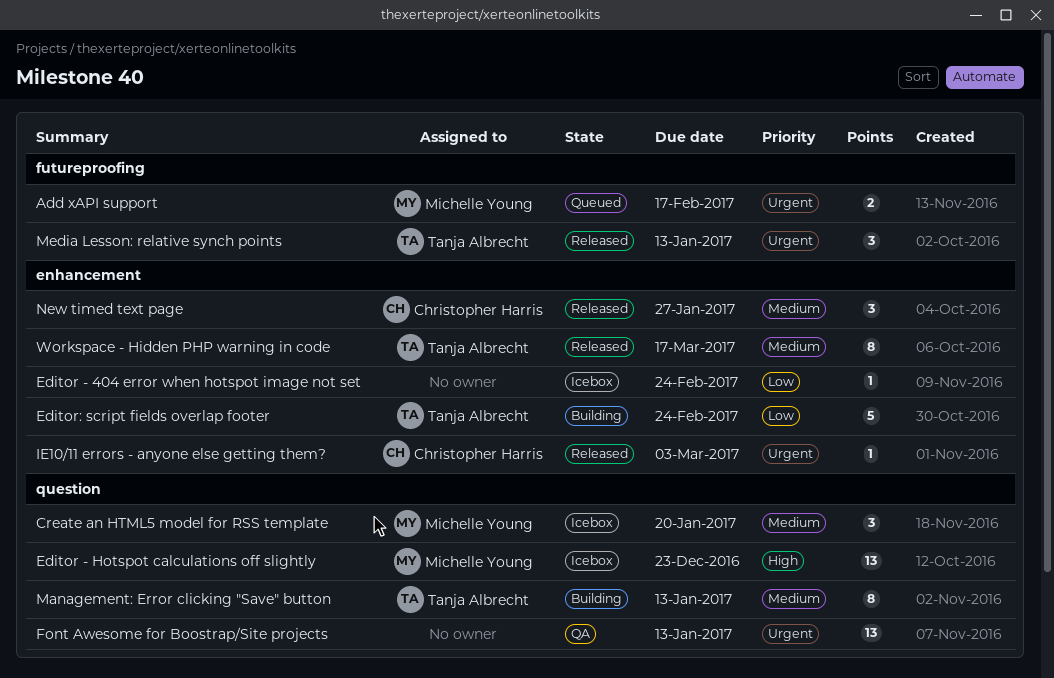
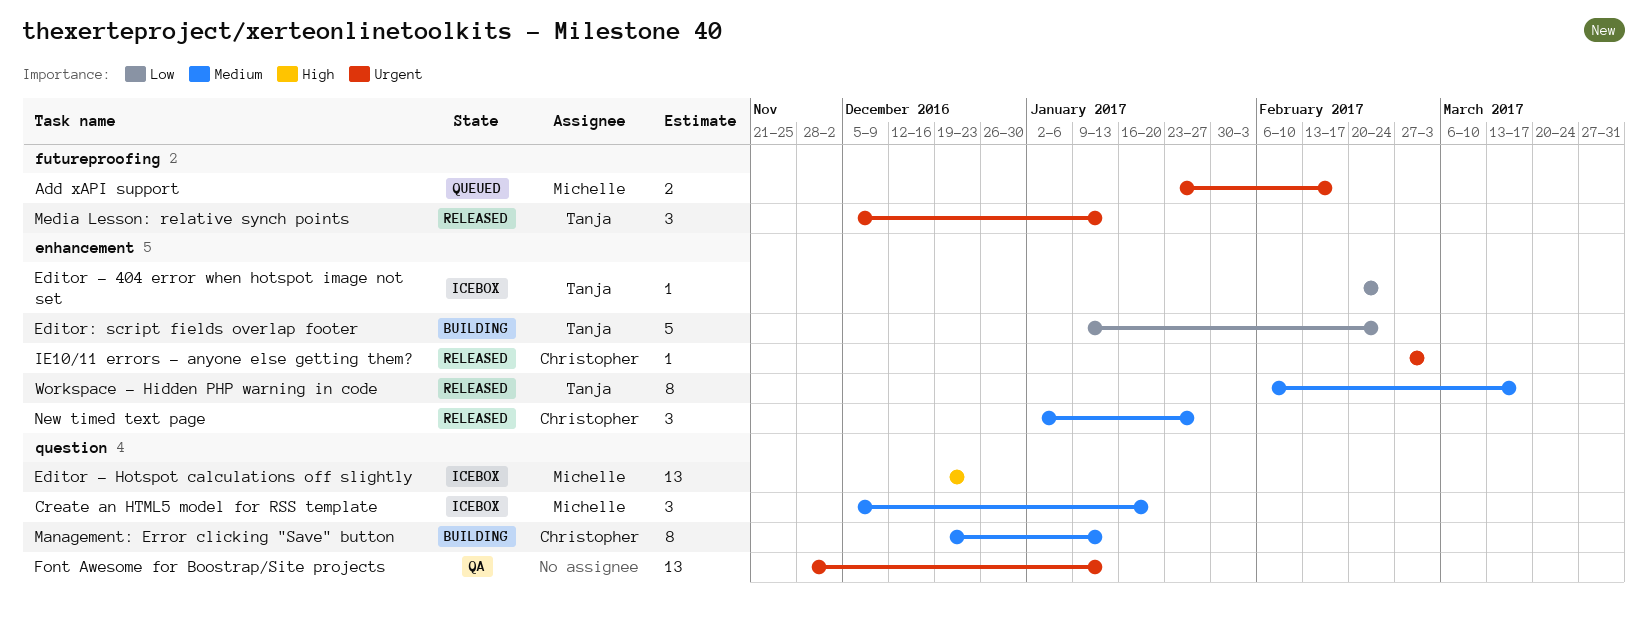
Editor - 404 error when hotspot image not set, owner: none -> Tanja Albrecht
Management: Error clicking "Save" button, owner: Tanja Albrecht -> Christopher Harris

